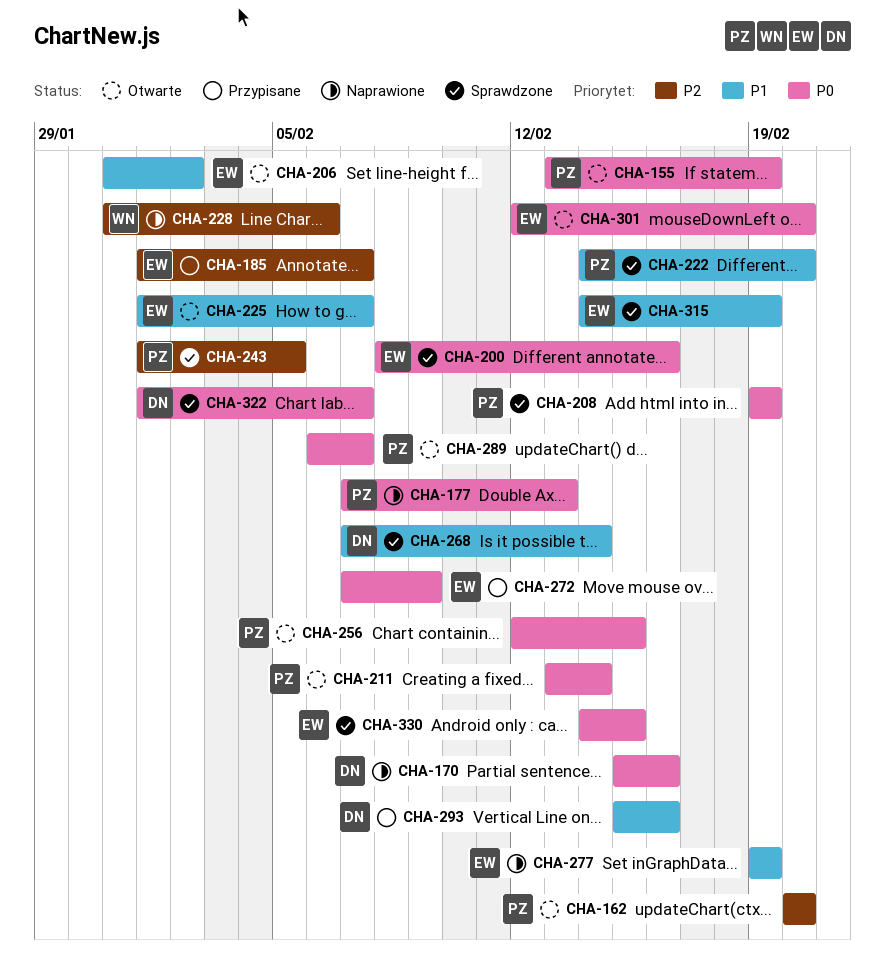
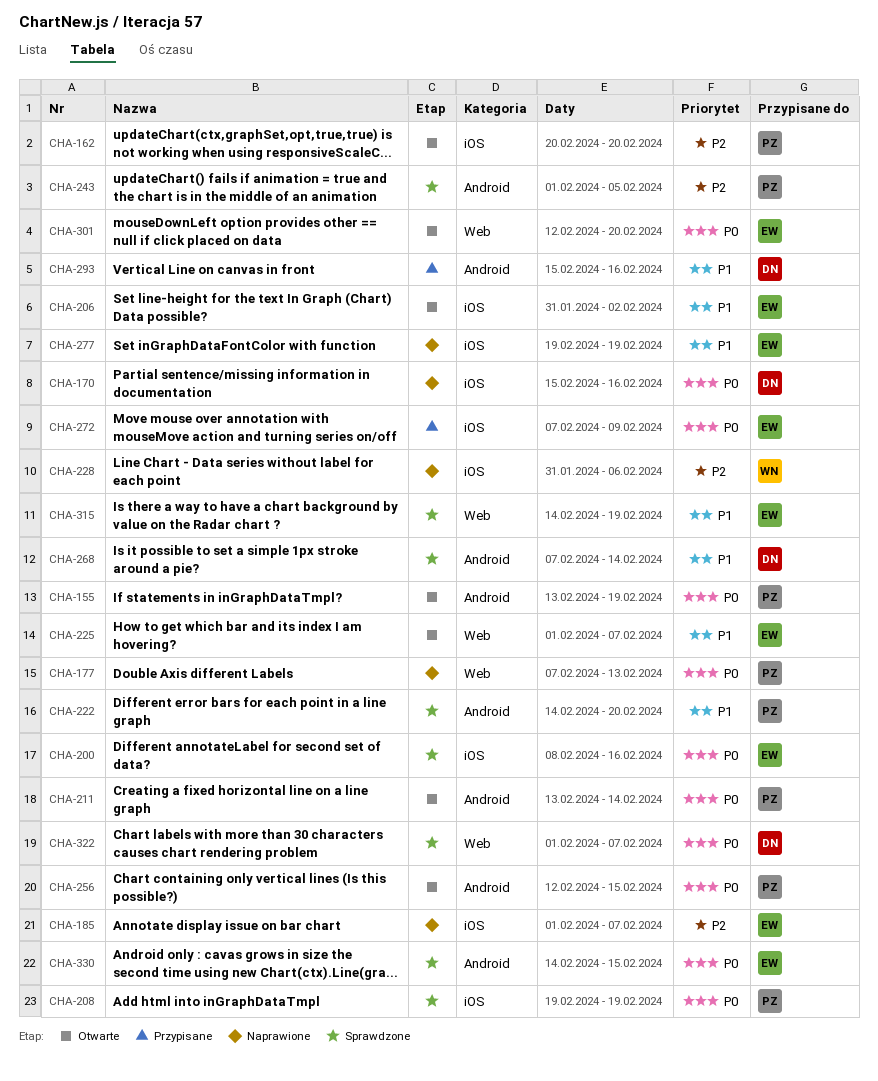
CHA-185, status: Przypisane -> Naprawione
CHA-289: present -> none

